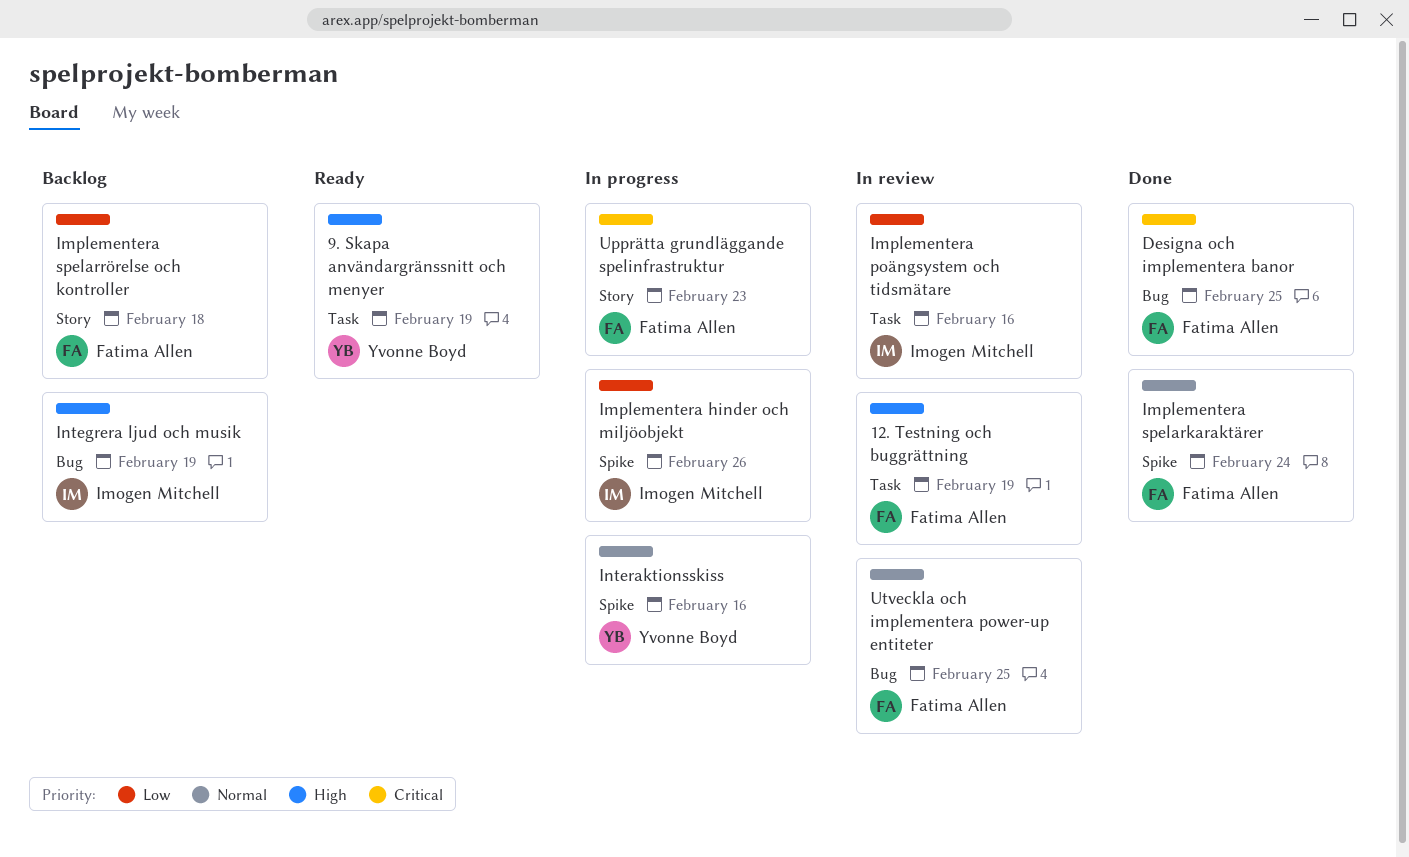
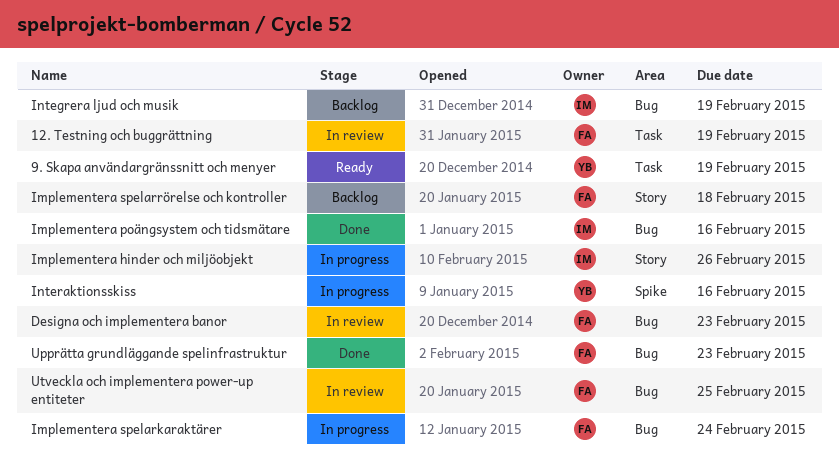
Designa och implementera banor, status: Done -> In review
Designa och implementera banor, due: Feb 25 -> Feb 23
Implementera hinder och miljöobjekt, label: Spike -> Story
Implementera poängsystem och tidsmätare, status: In review -> Done
Implementera poängsystem och tidsmätare, label: Task -> Bug
Implementera spelarkaraktärer, status: Done -> In progress
Implementera spelarkaraktärer, label: Spike -> Bug
Upprätta grundläggande spelinfrastruktur, status: In progress -> Done
Upprätta grundläggande spelinfrastruktur, label: Story -> Bug

